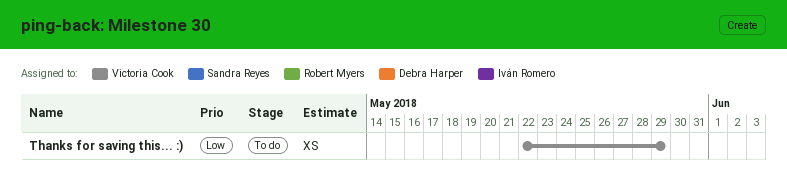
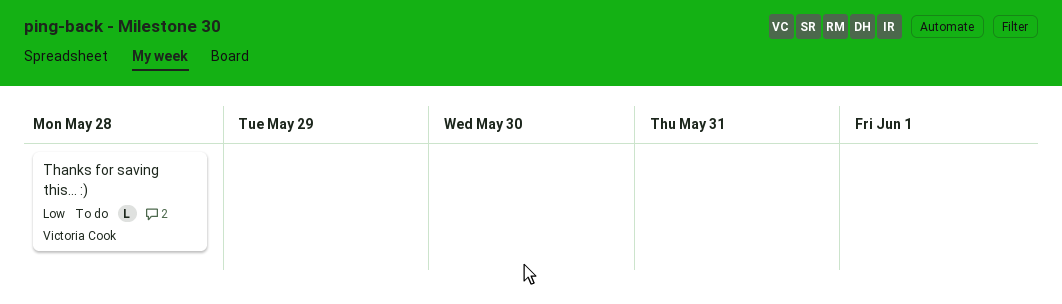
Thanks for saving this... :), estimate: XS -> L
Thanks for saving this... :), due: May 29 -> May 28

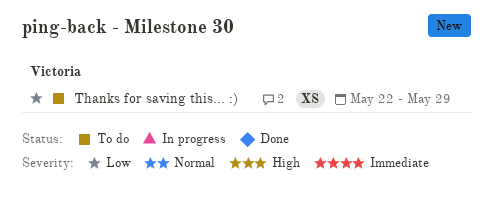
Thanks for saving this... :), estimate: L -> XS
Thanks for saving this... :), due: May 28 -> May 29

